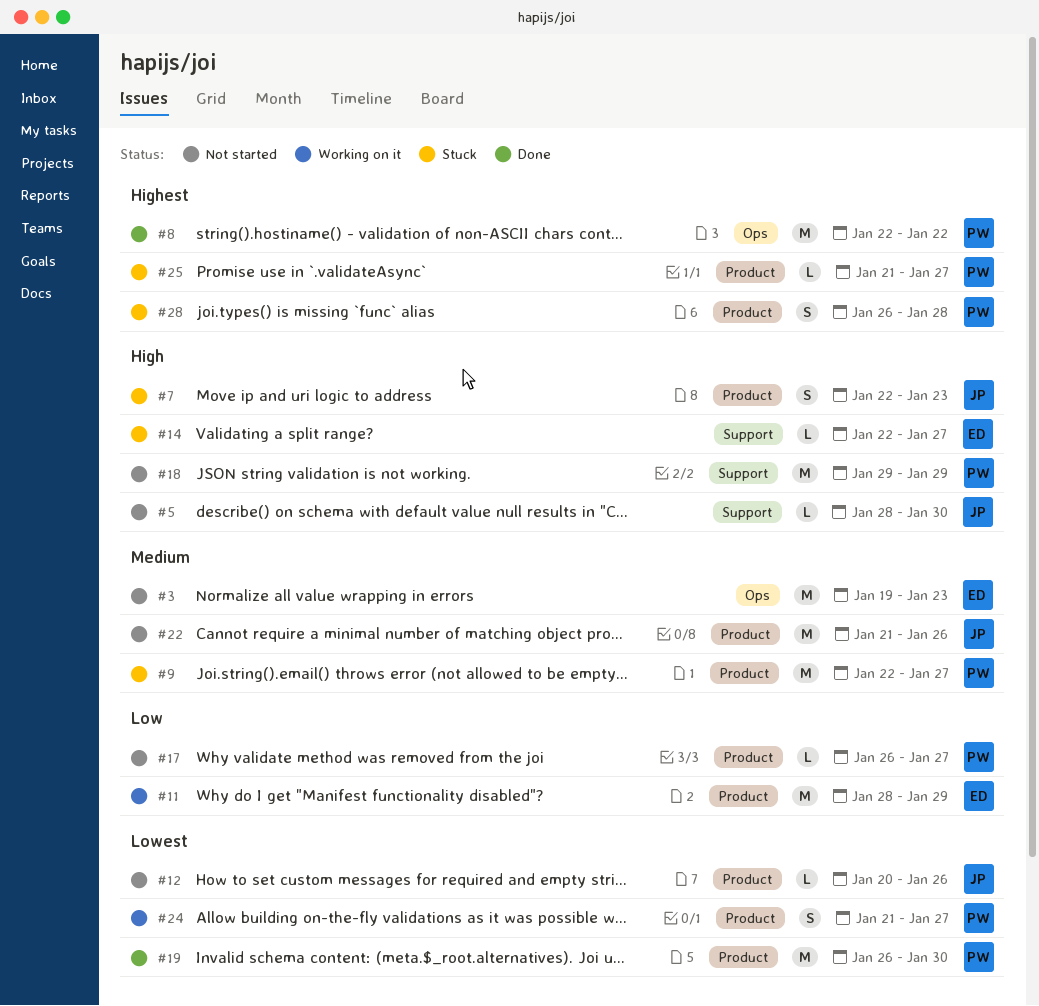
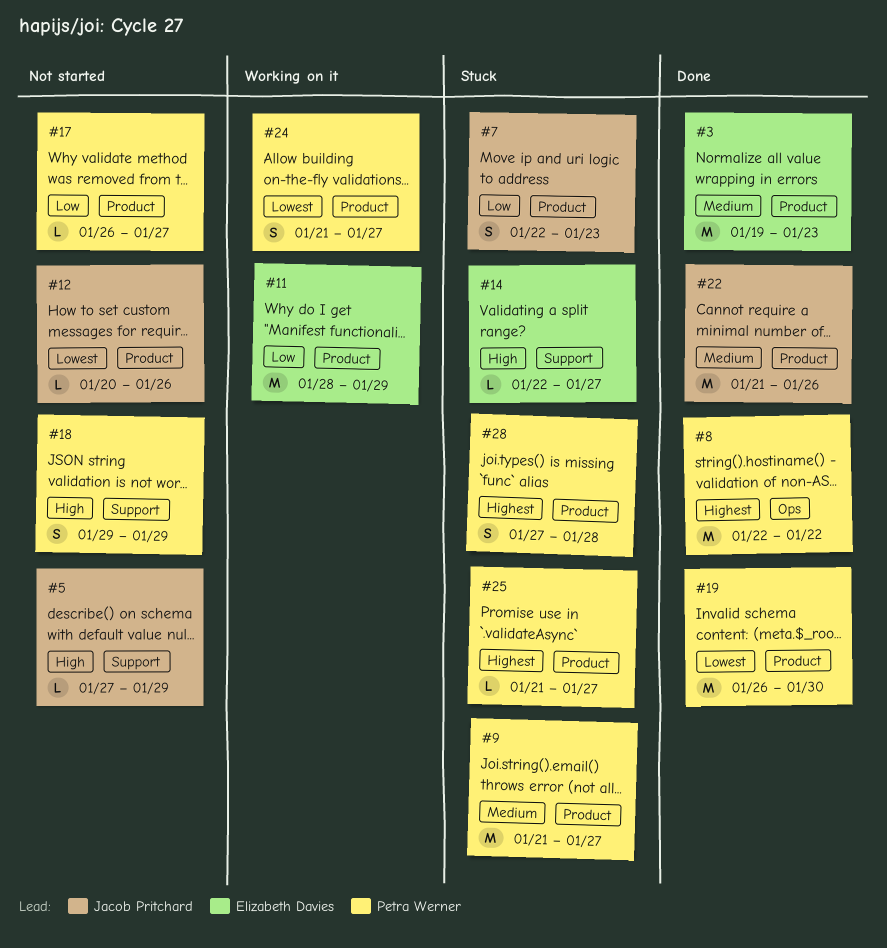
#3, status: Not started -> Done
#3, label: Ops -> Product
#5, start: Jan 28 -> Jan 27
#5, due: Jan 30 -> Jan 29
#7, priority: High -> Low
#9, start: Jan 22 -> Jan 21
#18, estimate: M -> S
#22, status: Not started -> Done
#28, start: Jan 26 -> Jan 27

